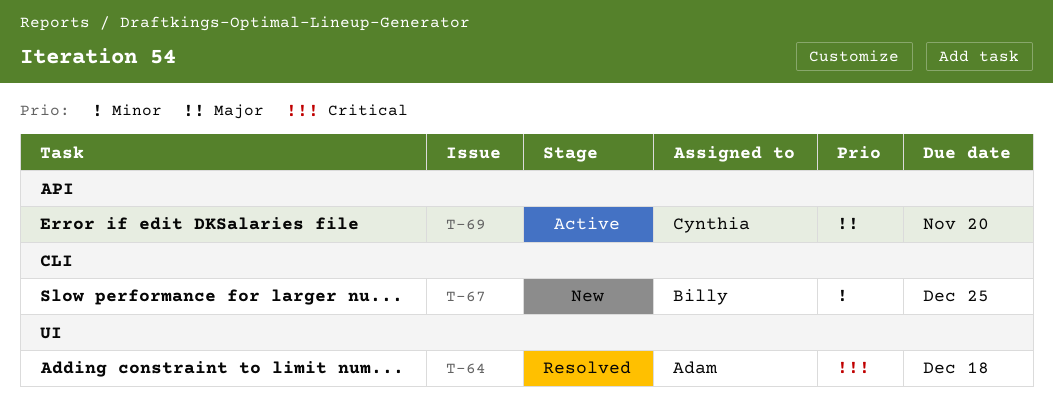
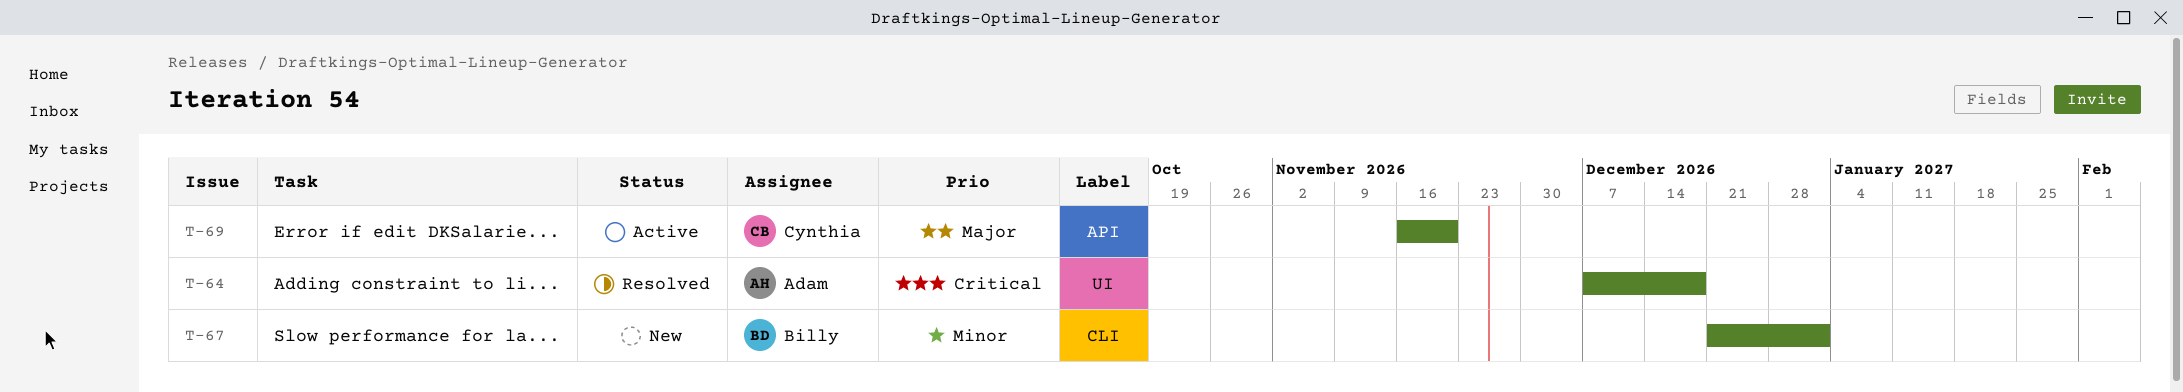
T-67, due: Dec 25 -> Jan 1

